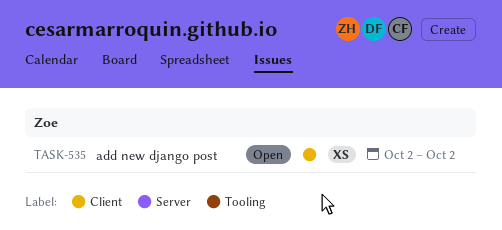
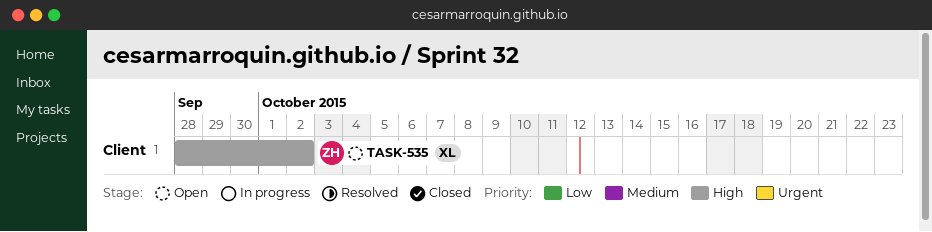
TASK-535, estimate: XS -> XL
TASK-535, start: Oct 2 -> Sep 28

